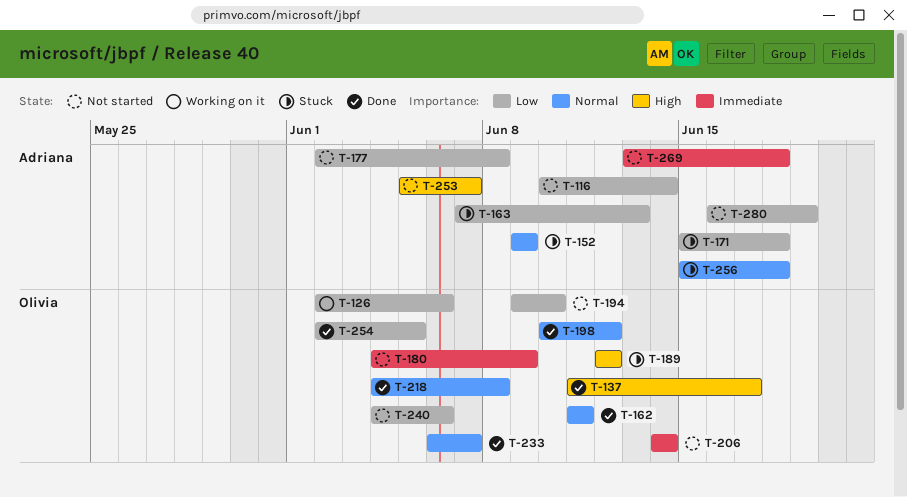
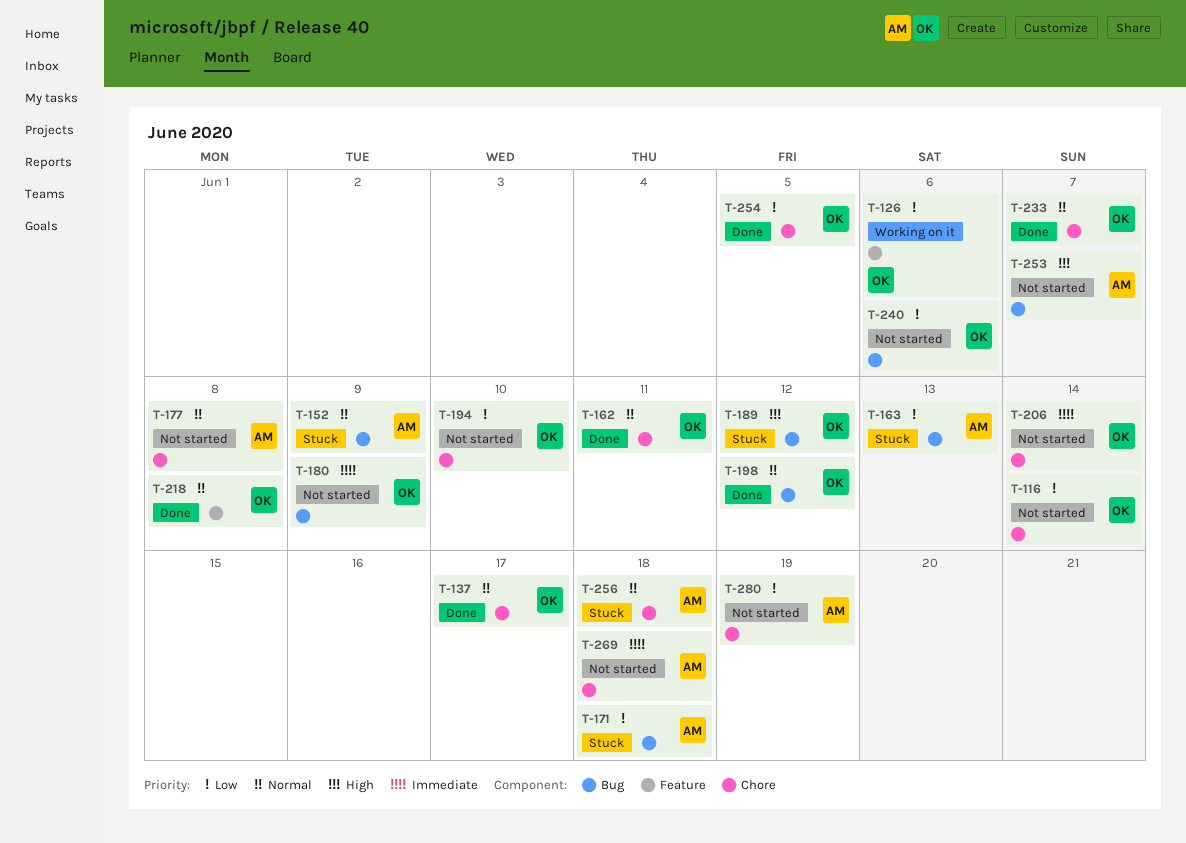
T-116, owner: Adriana -> Olivia
T-137, priority: High -> Normal
T-177, priority: Low -> Normal

